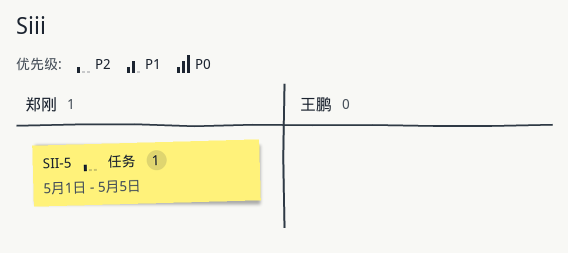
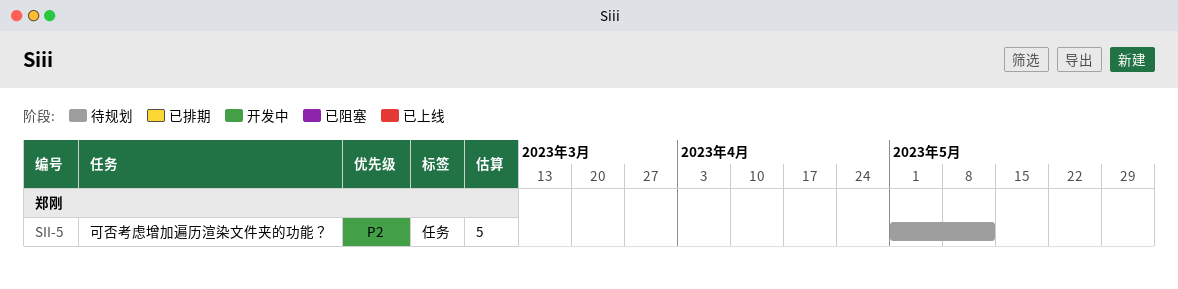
SII-5, estimate: 1 -> 5
SII-5, due: May 5 -> May 12

